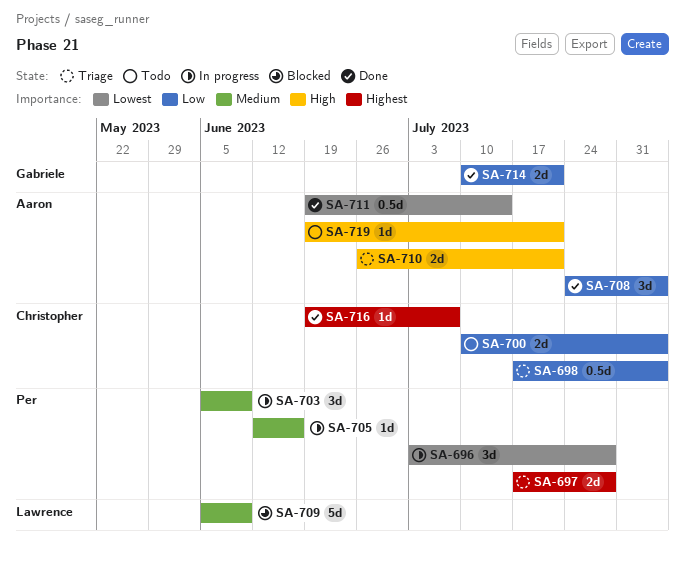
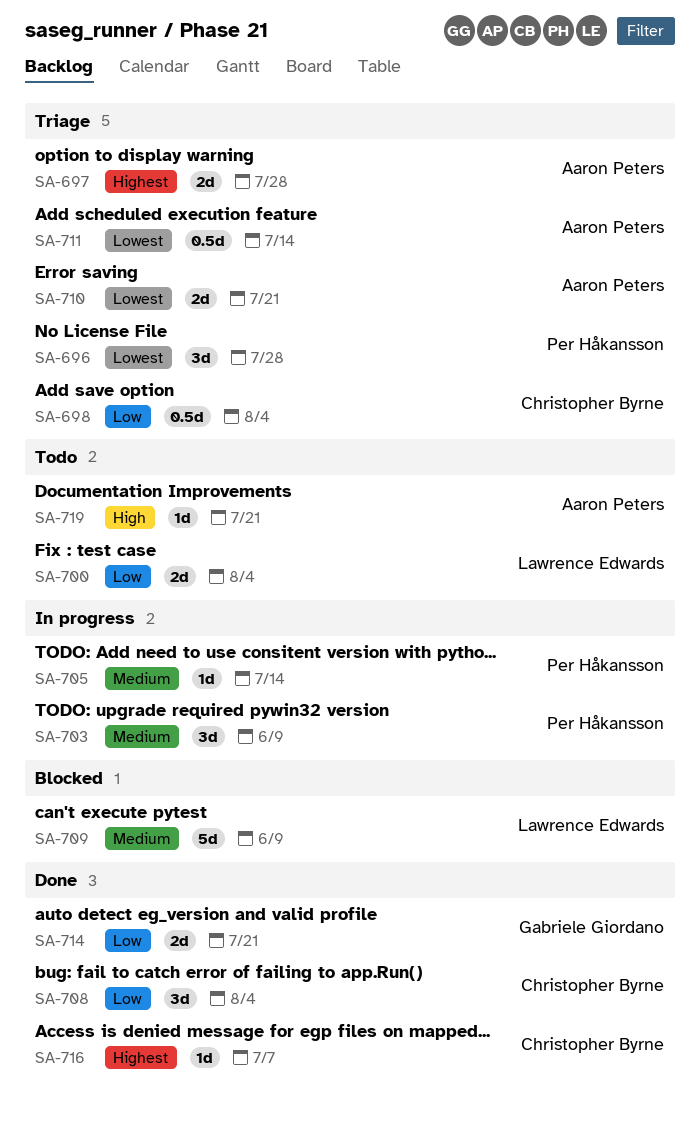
SA-696, status: In progress -> Triage
SA-697, owner: Per Håkansson -> Aaron Peters
SA-700, owner: Christopher Byrne -> Lawrence Edwards
SA-705, due: Jun 16 -> Jul 14
SA-708, owner: Aaron Peters -> Christopher Byrne
SA-710, priority: High -> Lowest
SA-711, status: Done -> Triage

